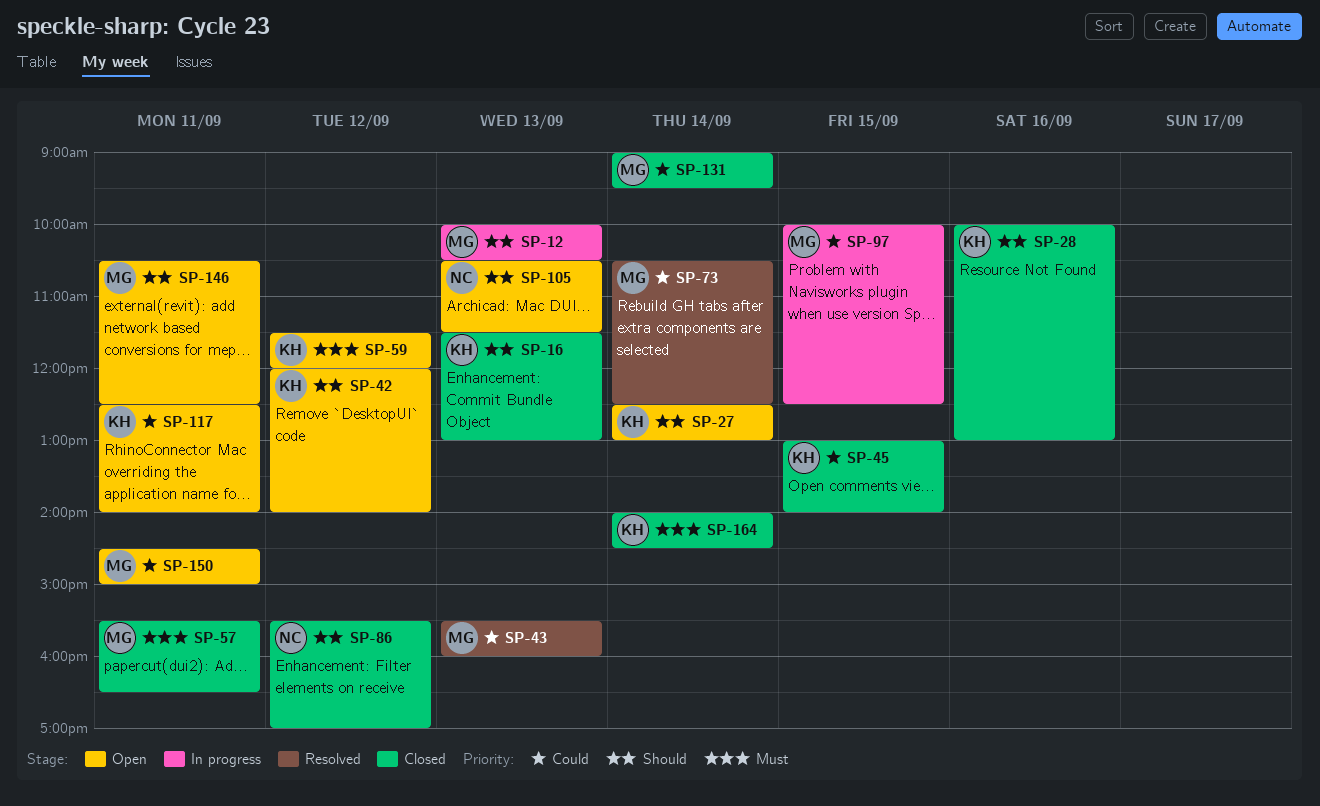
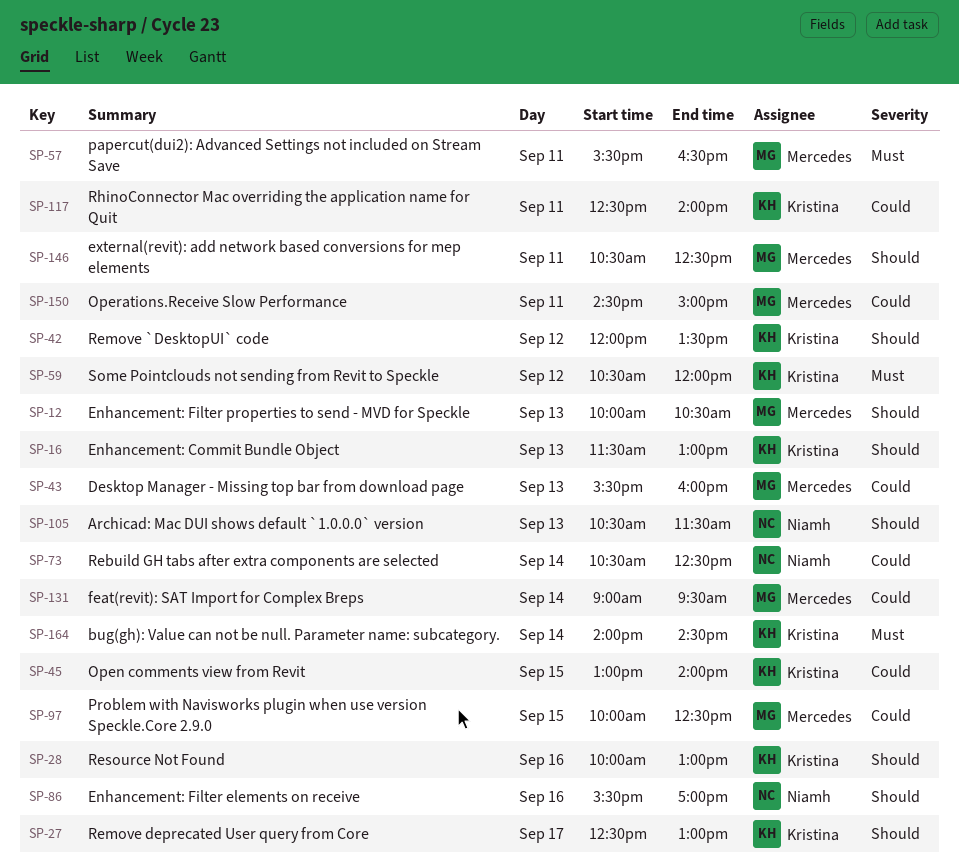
SP-27, day: Sep 14 -> Sep 17
SP-42, ends: 14:00 -> 13:30
SP-59, begins: 11:30 -> 10:30
SP-73, owner: Mercedes -> Niamh
SP-86, day: Sep 12 -> Sep 16

